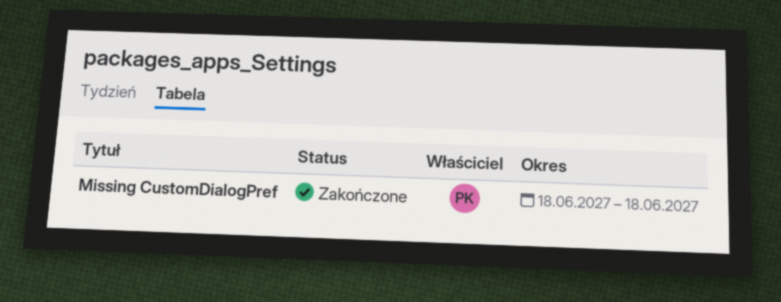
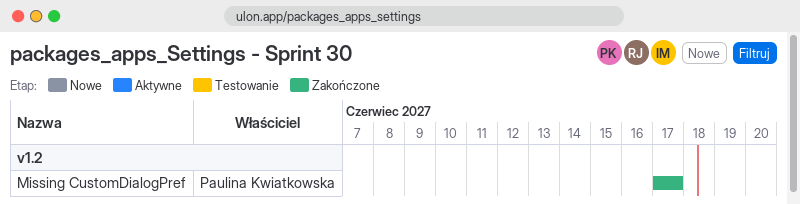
Missing CustomDialogPref, start: Jun 18 -> Jun 17
Missing CustomDialogPref, due: Jun 18 -> Jun 17

